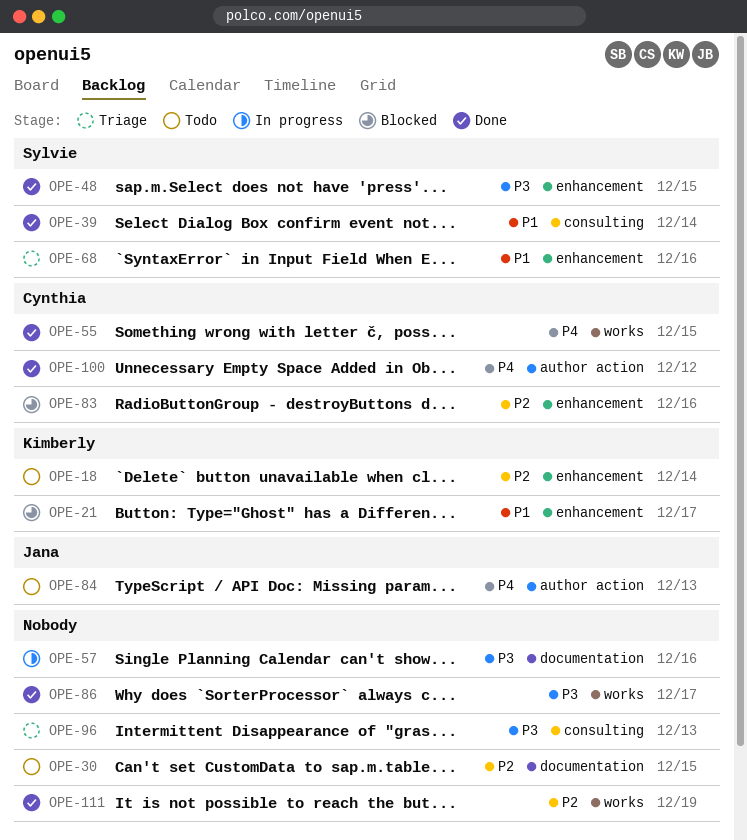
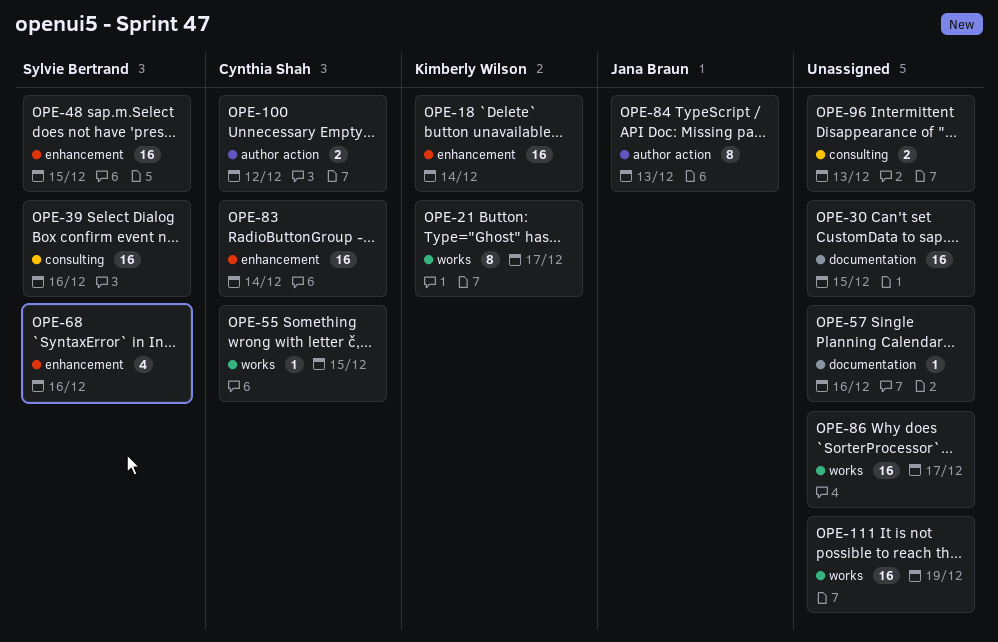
OPE-21, label: enhancement -> works
OPE-39, due: Dec 14 -> Dec 16
OPE-83, due: Dec 16 -> Dec 14

